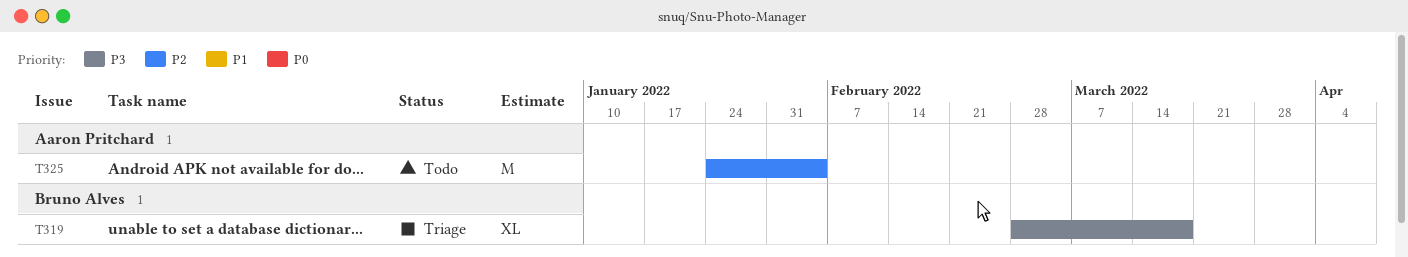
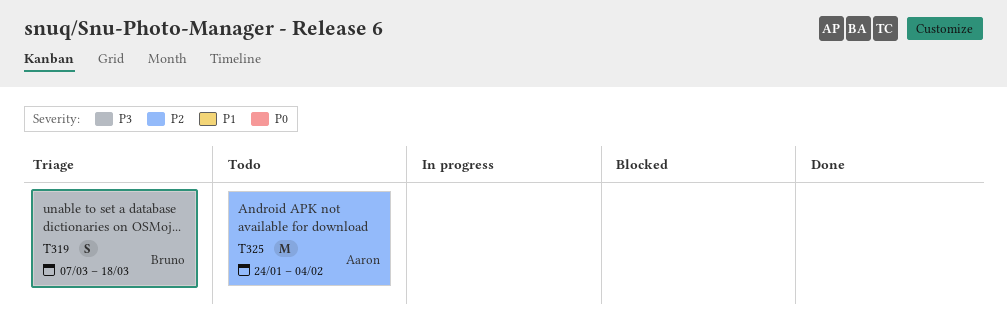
T319, estimate: XL -> S
T319, start: Feb 28 -> Mar 7

